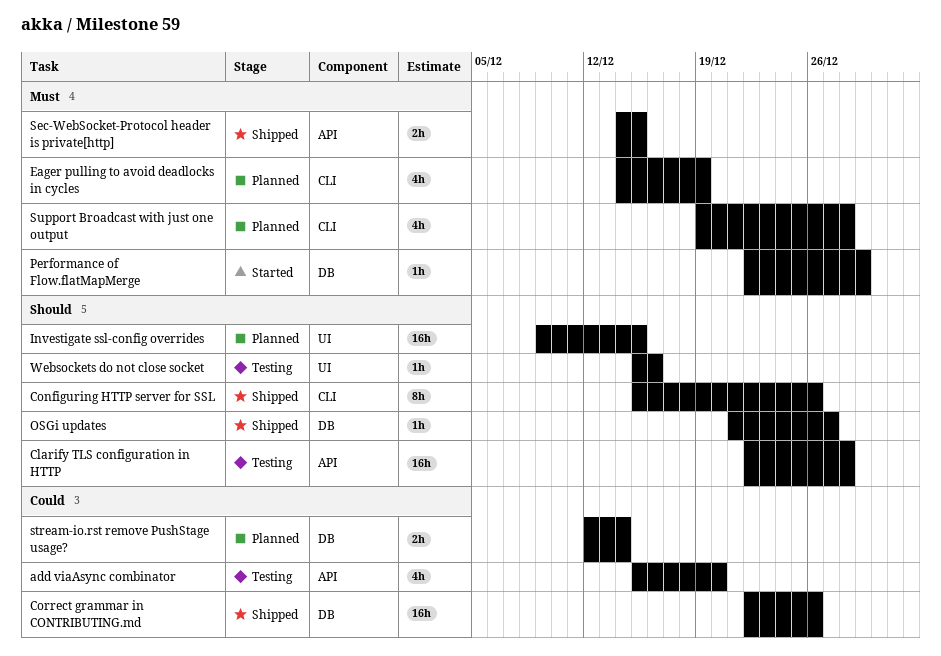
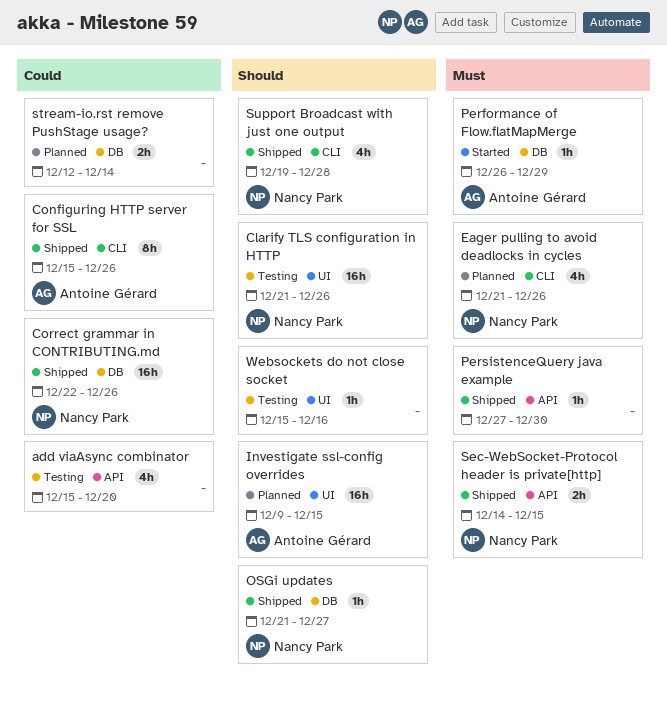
Clarify TLS configuration in HTTP, label: API -> UI
Clarify TLS configuration in HTTP, start: Dec 22 -> Dec 21
Clarify TLS configuration in HTTP, due: Dec 28 -> Dec 26
Configuring HTTP server for SSL, priority: Should -> Could
Eager pulling to avoid deadlocks in cycles, start: Dec 14 -> Dec 21
Eager pulling to avoid deadlocks in cycles, due: Dec 19 -> Dec 26
Performance of Flow.flatMapMerge, start: Dec 22 -> Dec 26
PersistenceQuery java example: none -> present
Support Broadcast with just one output, status: Planned -> Shipped
Support Broadcast with just one output, priority: Must -> Should

